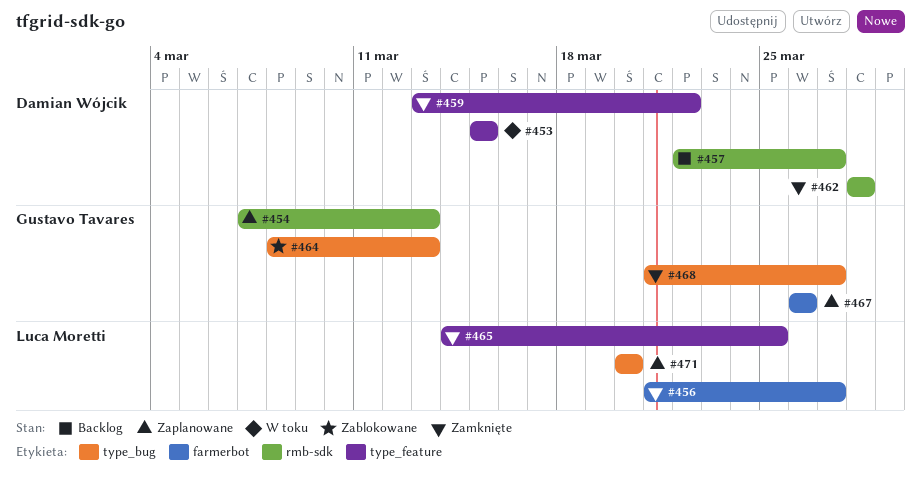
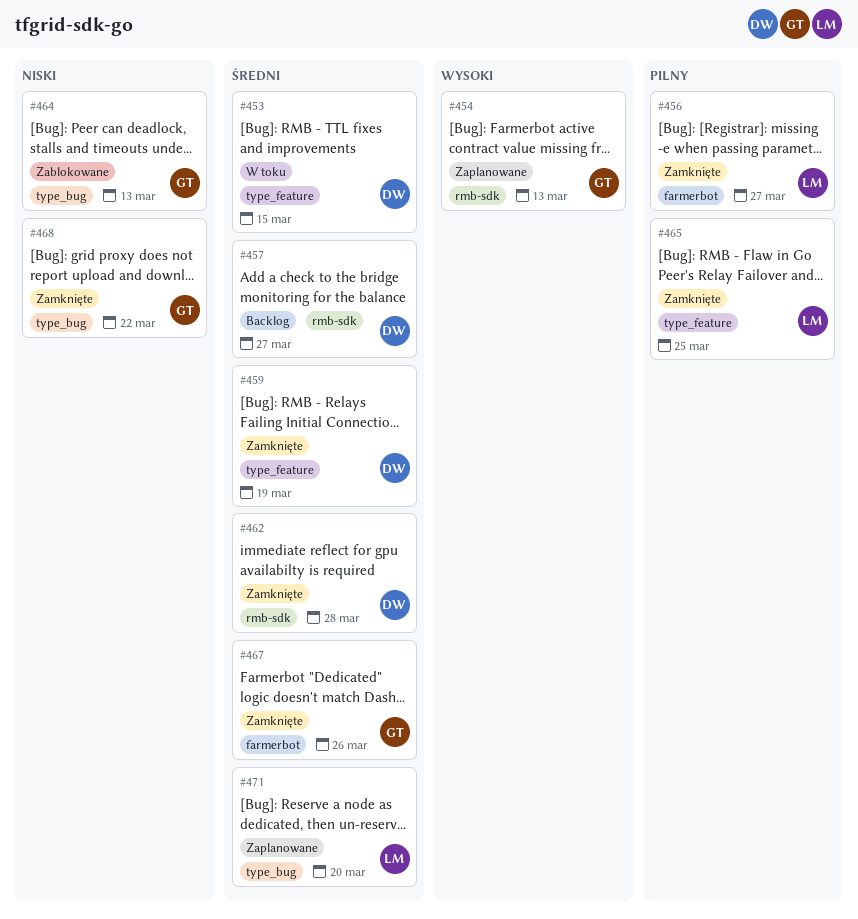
#459, due: Mar 22 -> Mar 19
#467, status: Zaplanowane -> Zamknięte
#468, due: Mar 27 -> Mar 22

